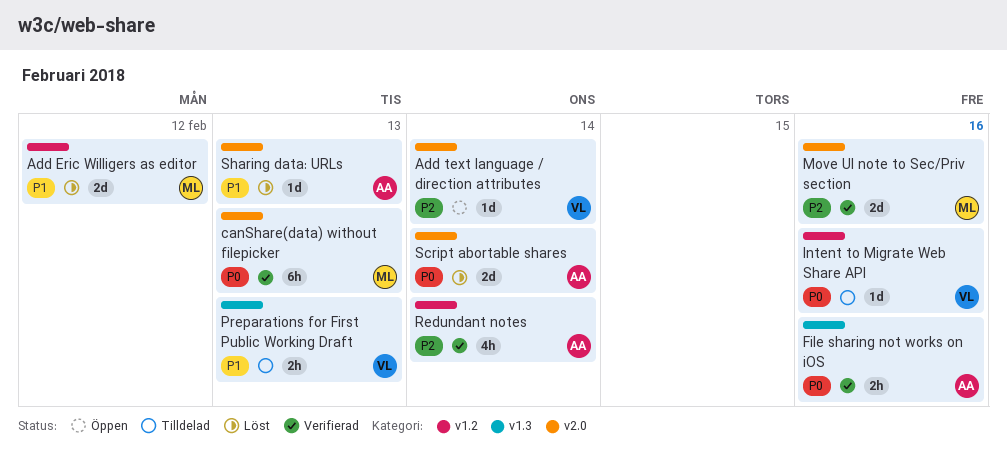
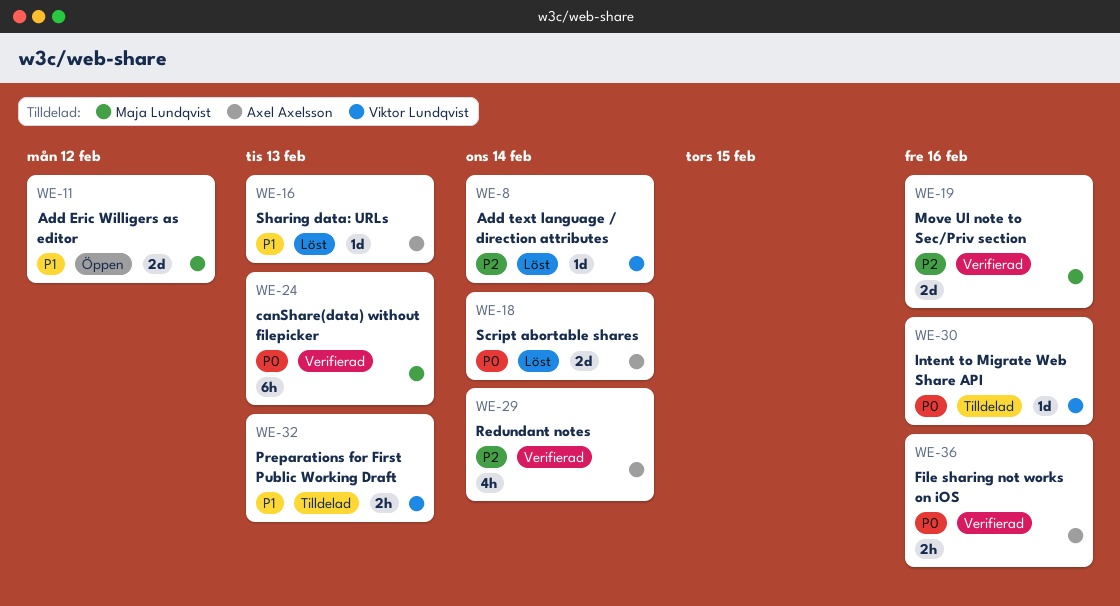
Add Eric Willigers as editor, status: Löst -> Öppen
Add text language / direction attributes, status: Öppen -> Löst

